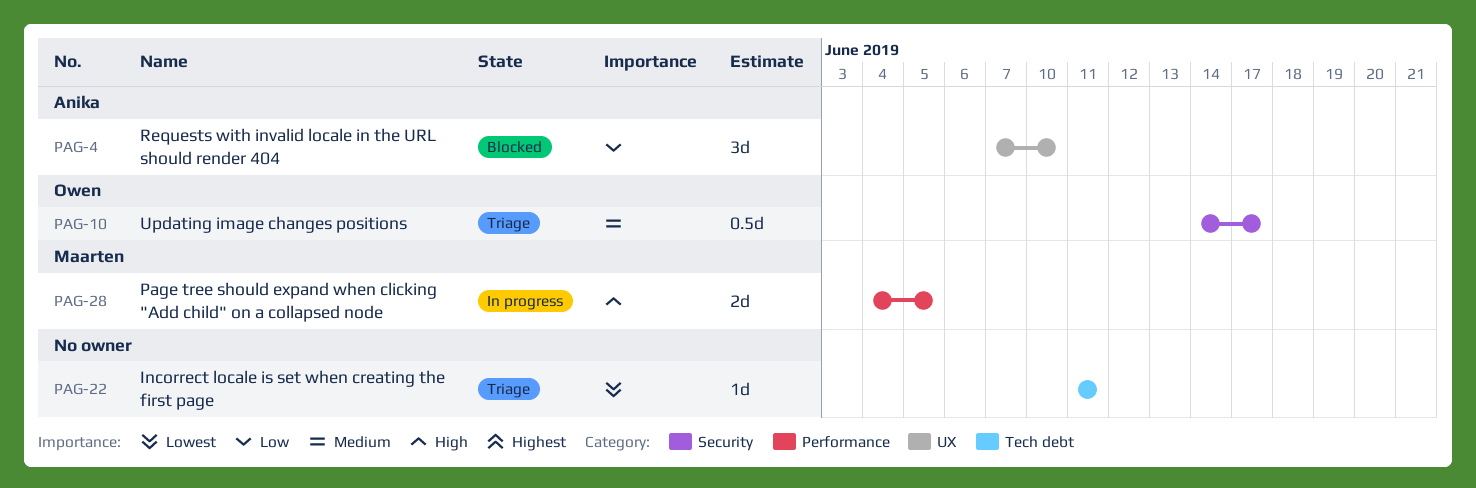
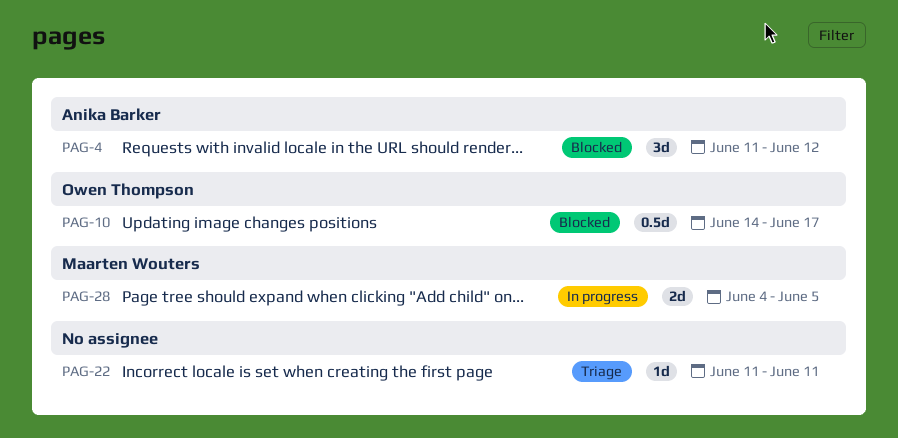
PAG-4, start: Jun 7 -> Jun 11
PAG-4, due: Jun 10 -> Jun 12
PAG-10, status: Triage -> Blocked

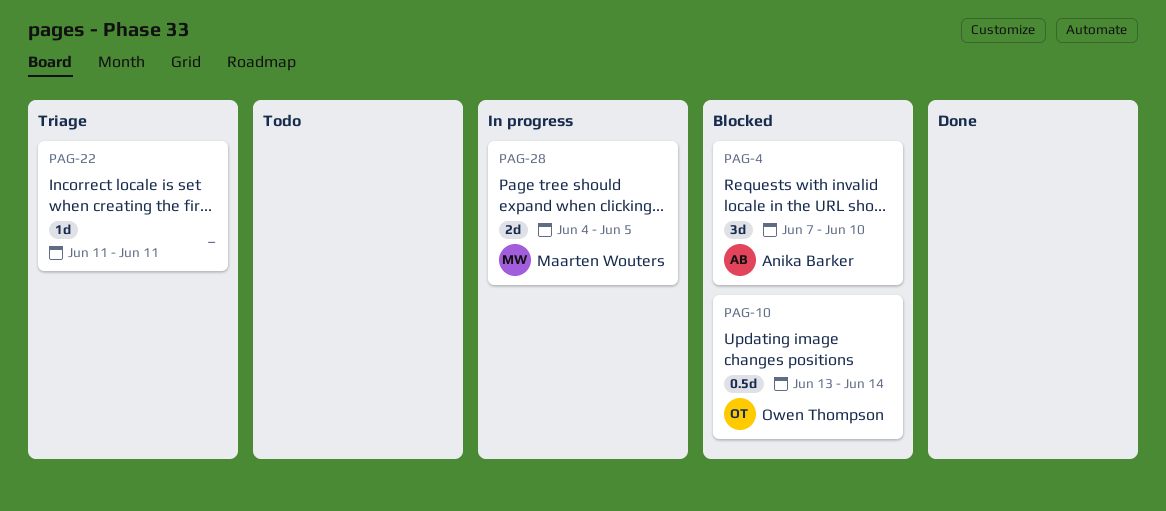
PAG-4, start: Jun 11 -> Jun 7
PAG-4, due: Jun 12 -> Jun 10
PAG-10, start: Jun 14 -> Jun 13
PAG-10, due: Jun 17 -> Jun 14

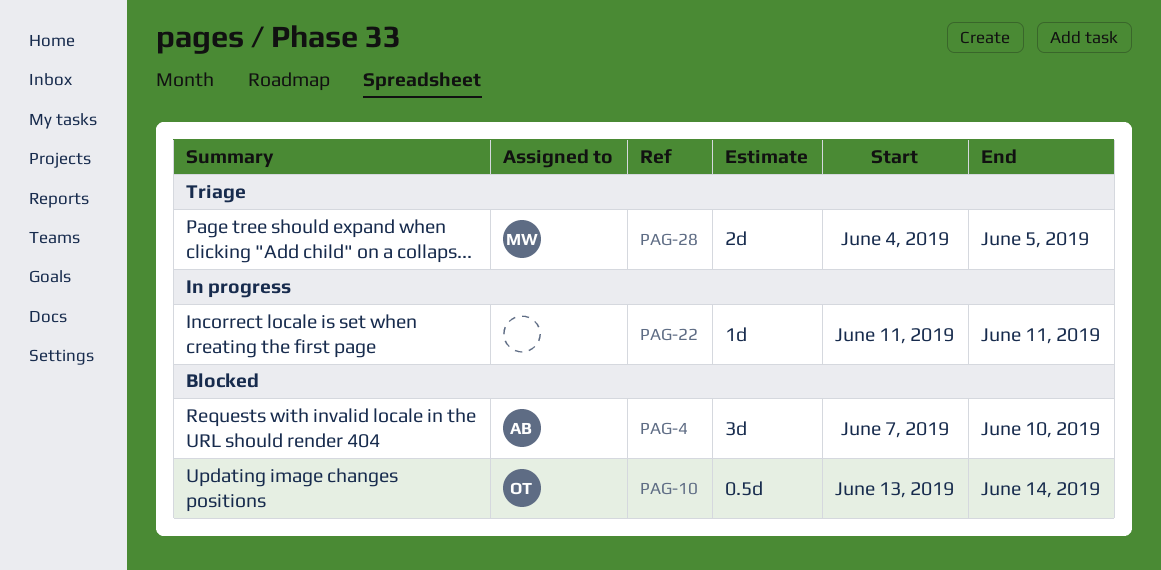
PAG-22, status: Triage -> In progress
PAG-28, status: In progress -> Triage

